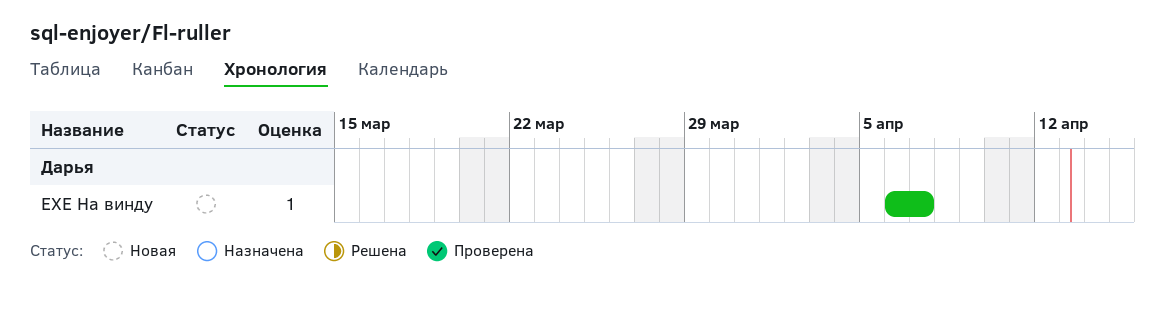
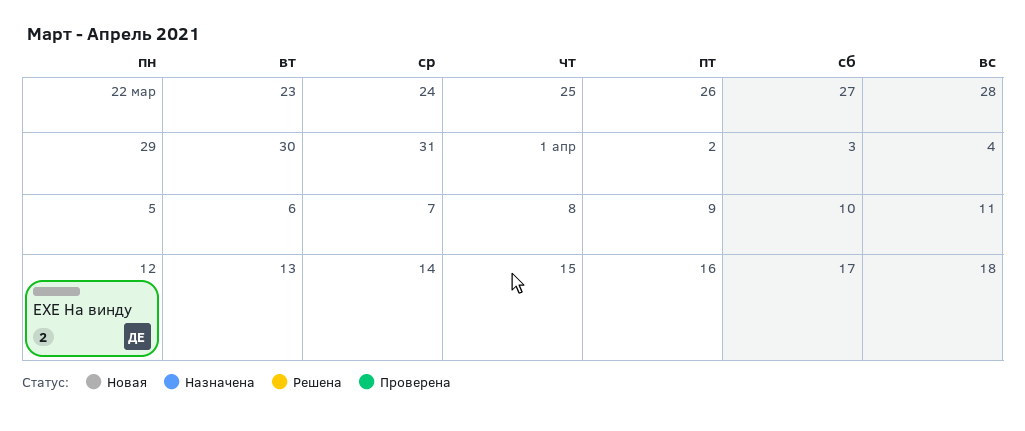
EXE На винду, estimate: 1 -> 2
EXE На винду, due: Apr 7 -> Apr 12

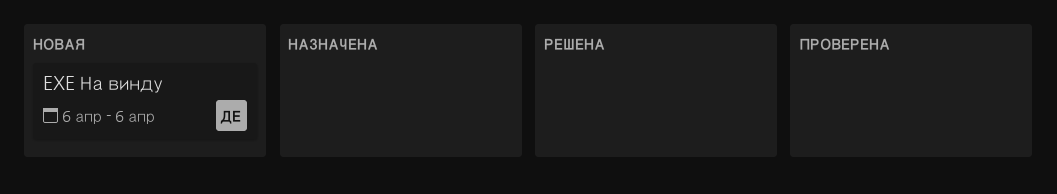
EXE На винду, due: Apr 12 -> Apr 6

